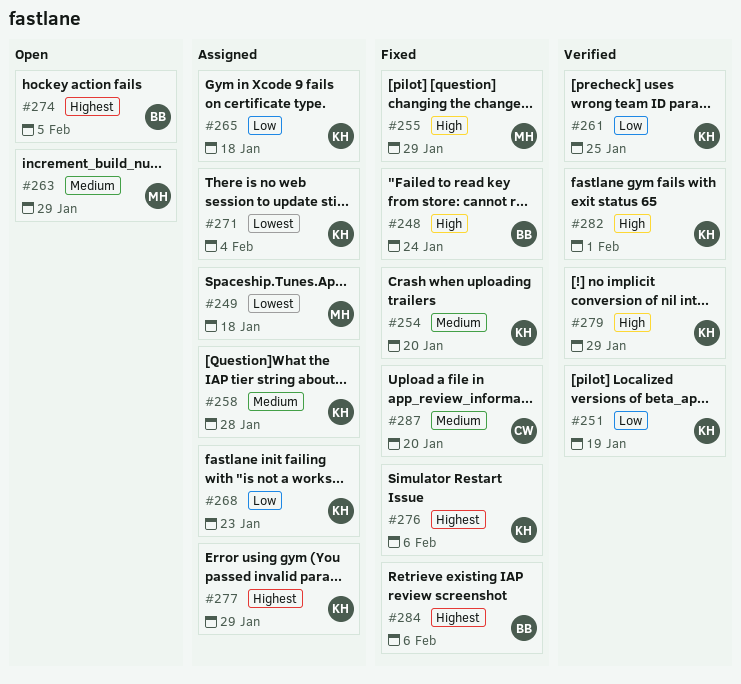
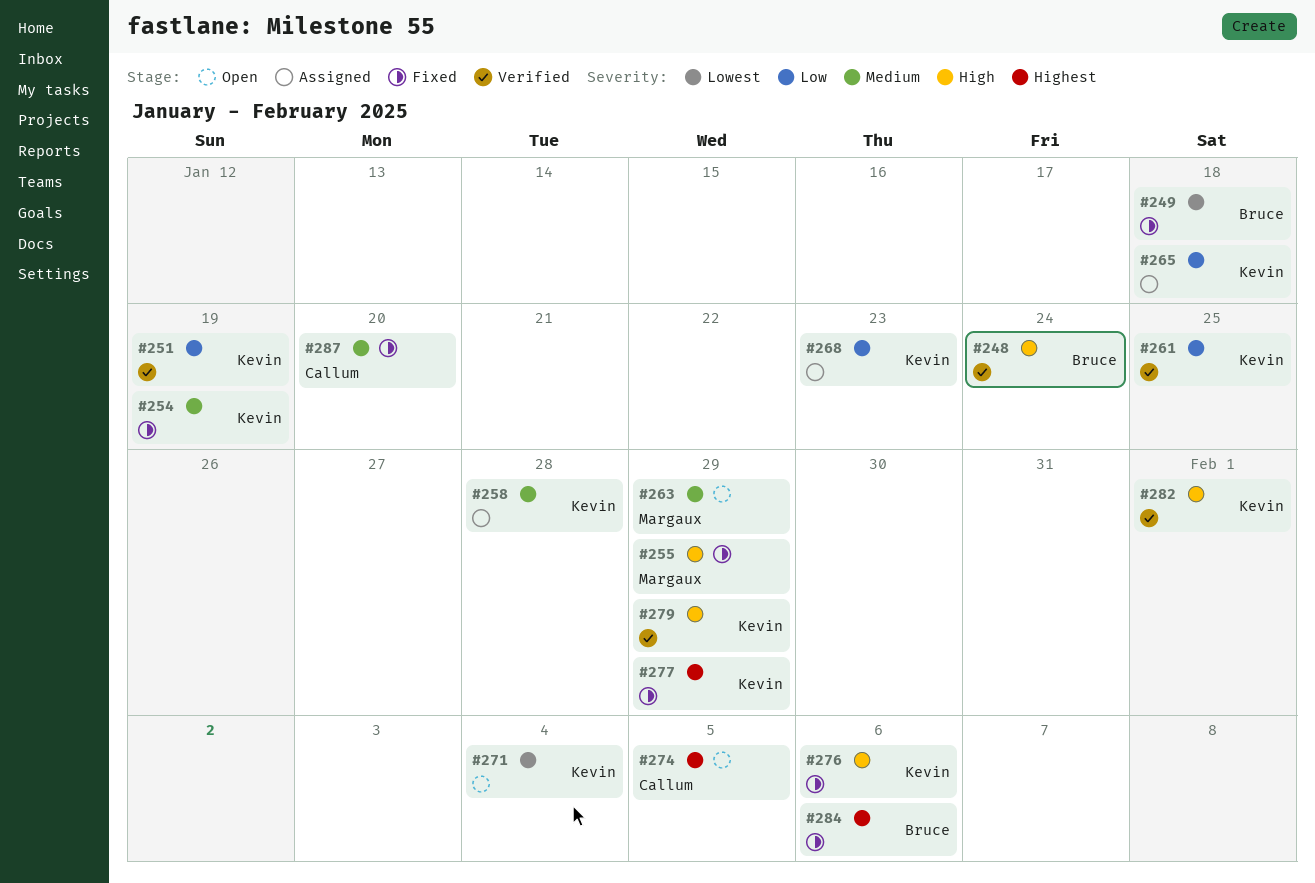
#248, status: Fixed -> Verified
#249, status: Assigned -> Fixed
#249, owner: Margaux -> Bruce
#254, due: Jan 20 -> Jan 19
#271, status: Assigned -> Open
#274, owner: Bruce -> Callum
#276, priority: Highest -> High
#277, status: Assigned -> Fixed

